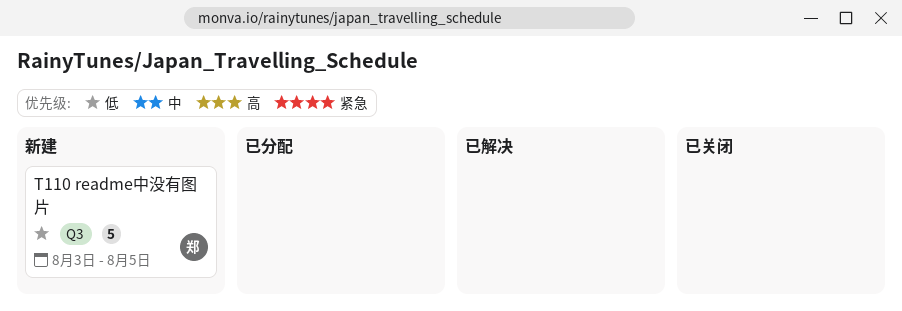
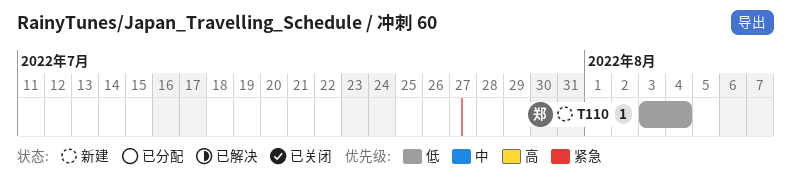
T110, estimate: 5 -> 1
T110, due: Aug 5 -> Aug 4

